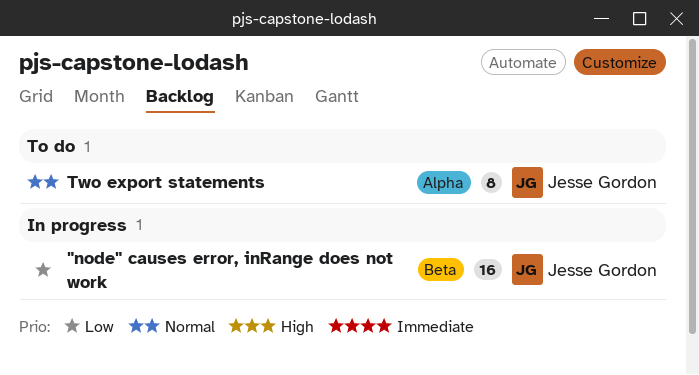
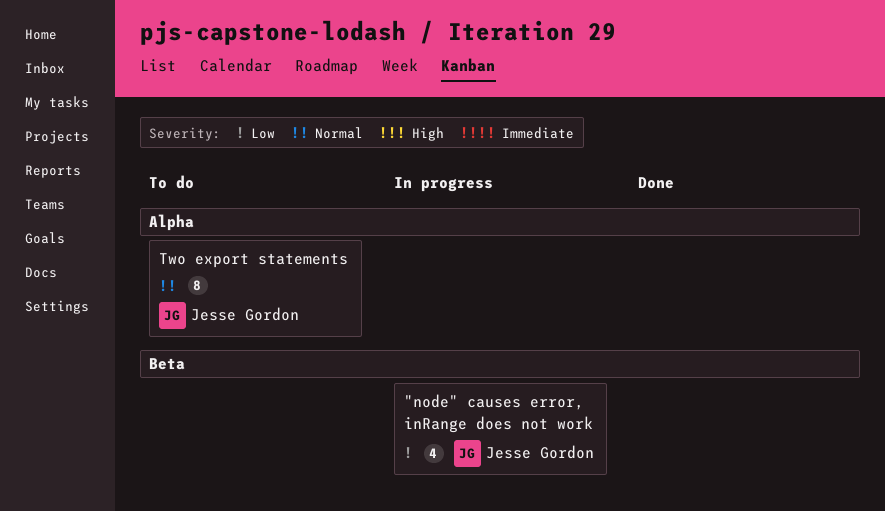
"node" causes error, inRange does not work, estimate: 16 -> 4

